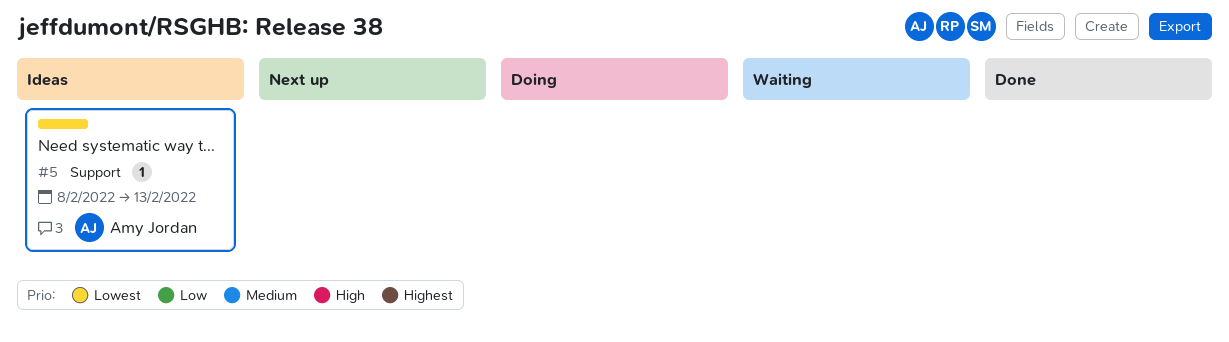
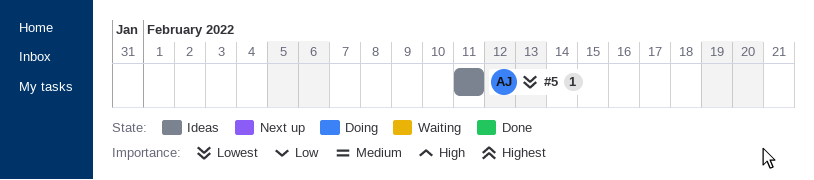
#5, start: Feb 8 -> Feb 11
#5, due: Feb 13 -> Feb 11

